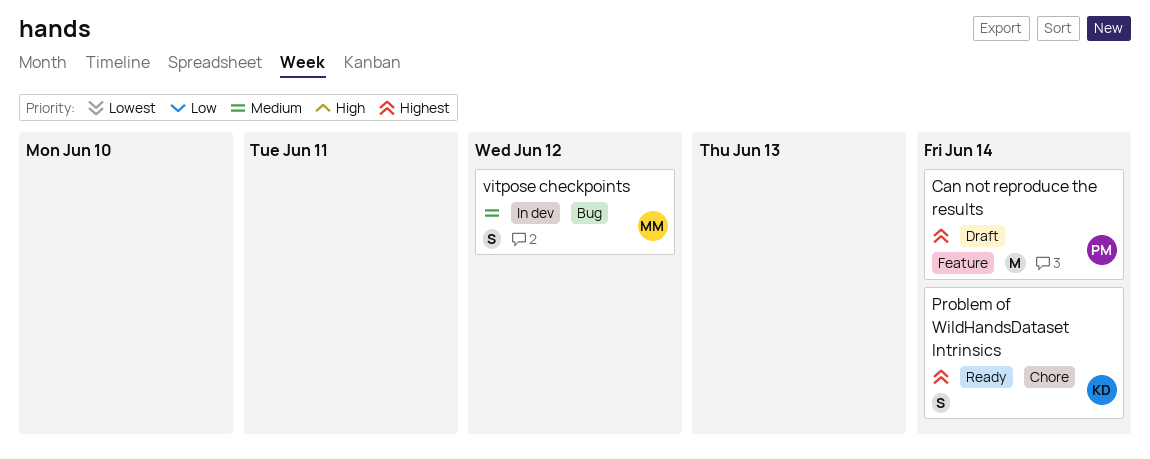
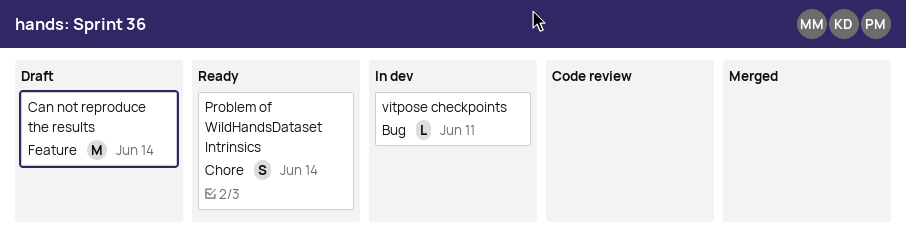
vitpose checkpoints, estimate: S -> L
vitpose checkpoints, due: Jun 12 -> Jun 11

